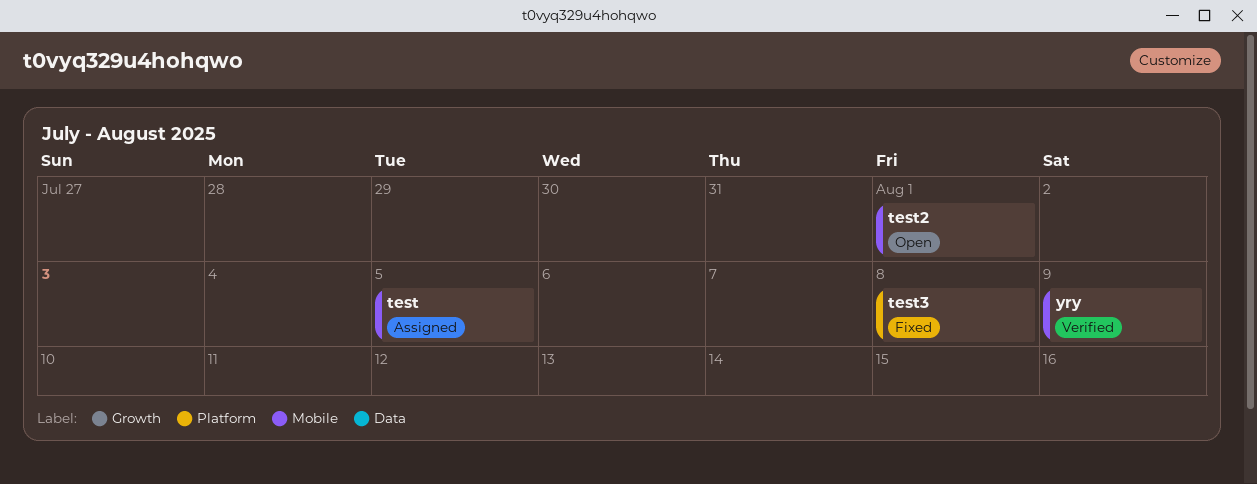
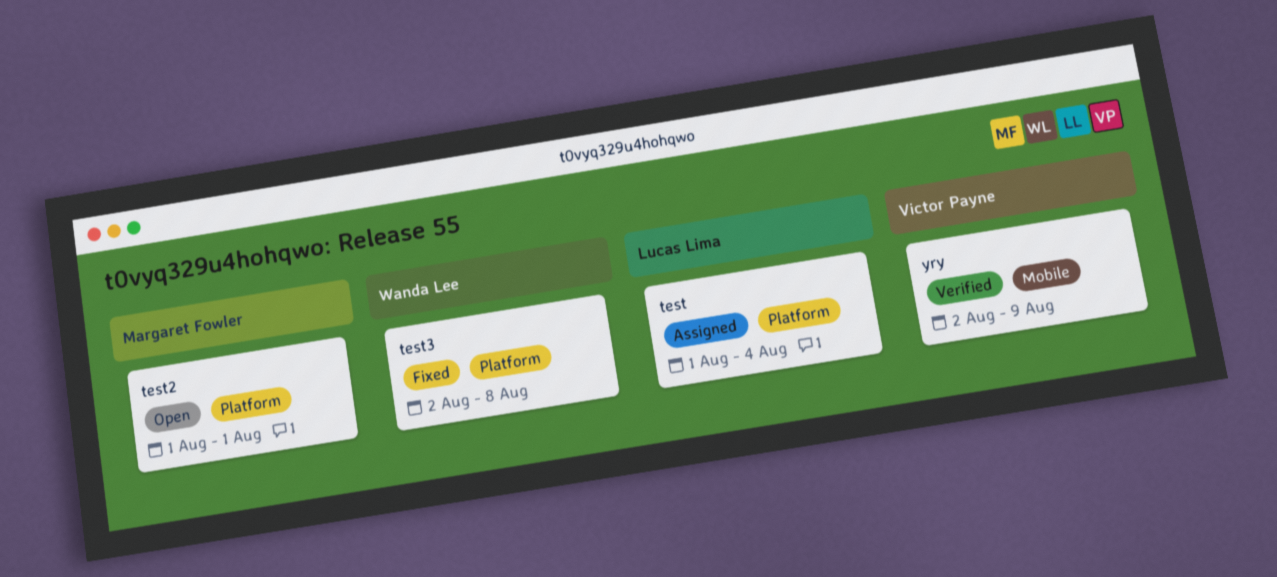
test, label: Mobile -> Platform
test, due: Aug 5 -> Aug 4
test2, label: Mobile -> Platform

